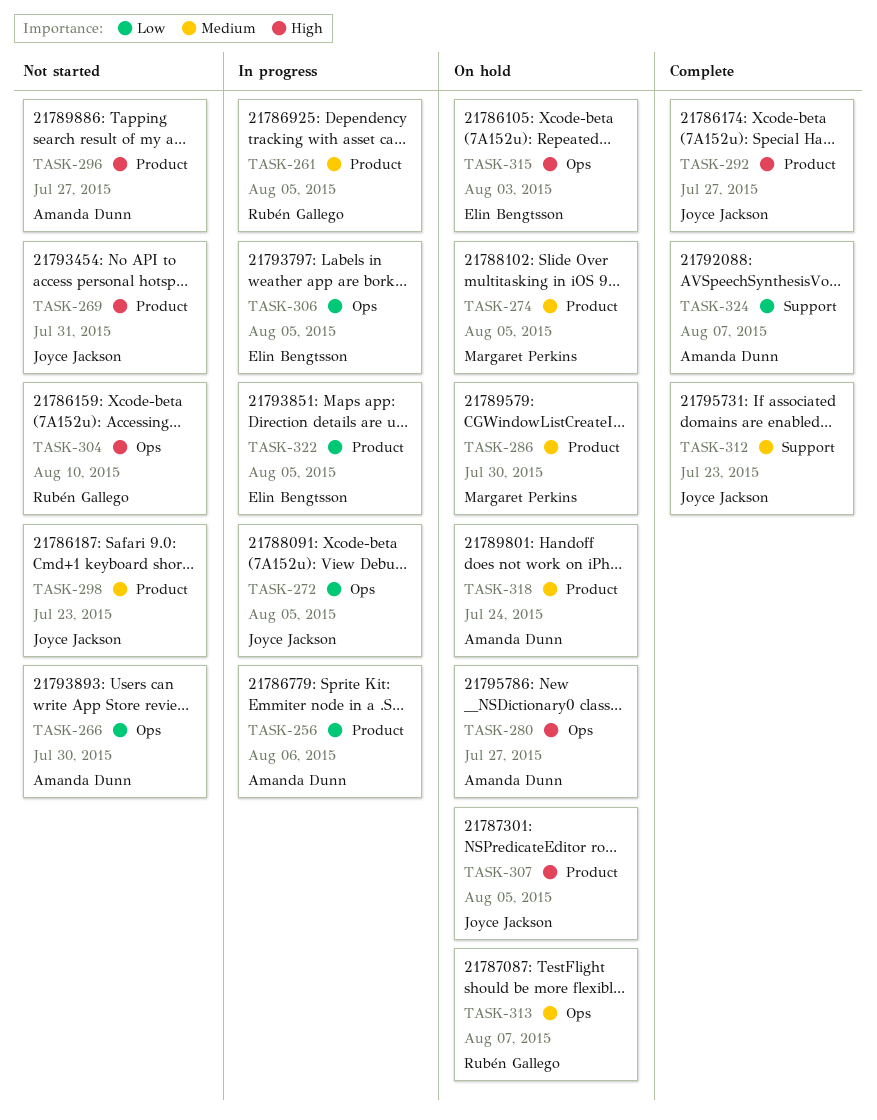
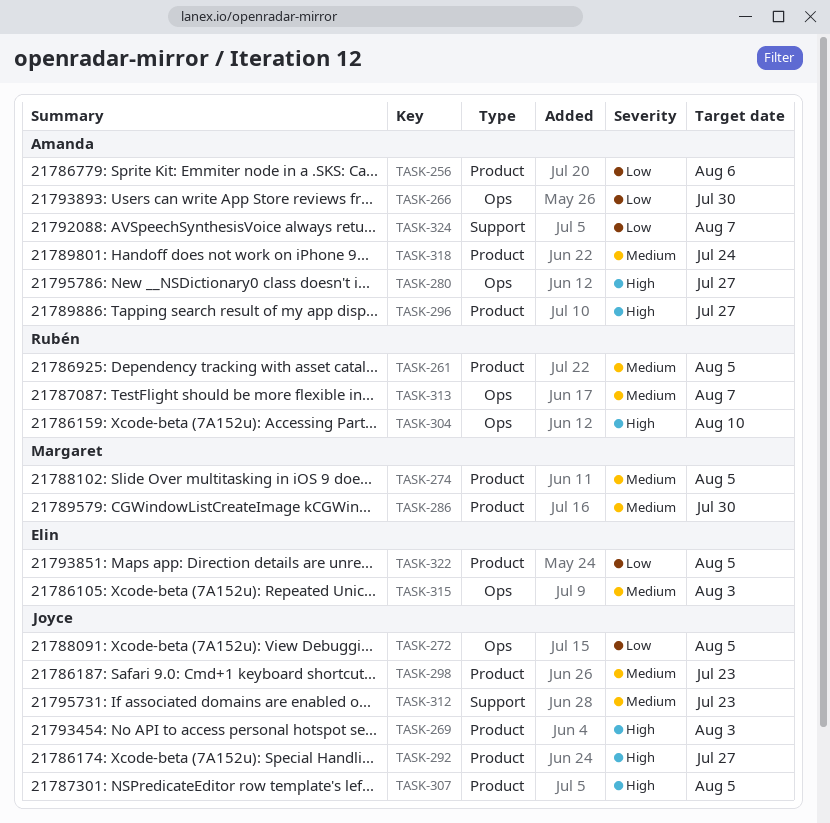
TASK-269, due: Jul 31 -> Aug 3
TASK-306: present -> none
TASK-315, priority: High -> Medium

